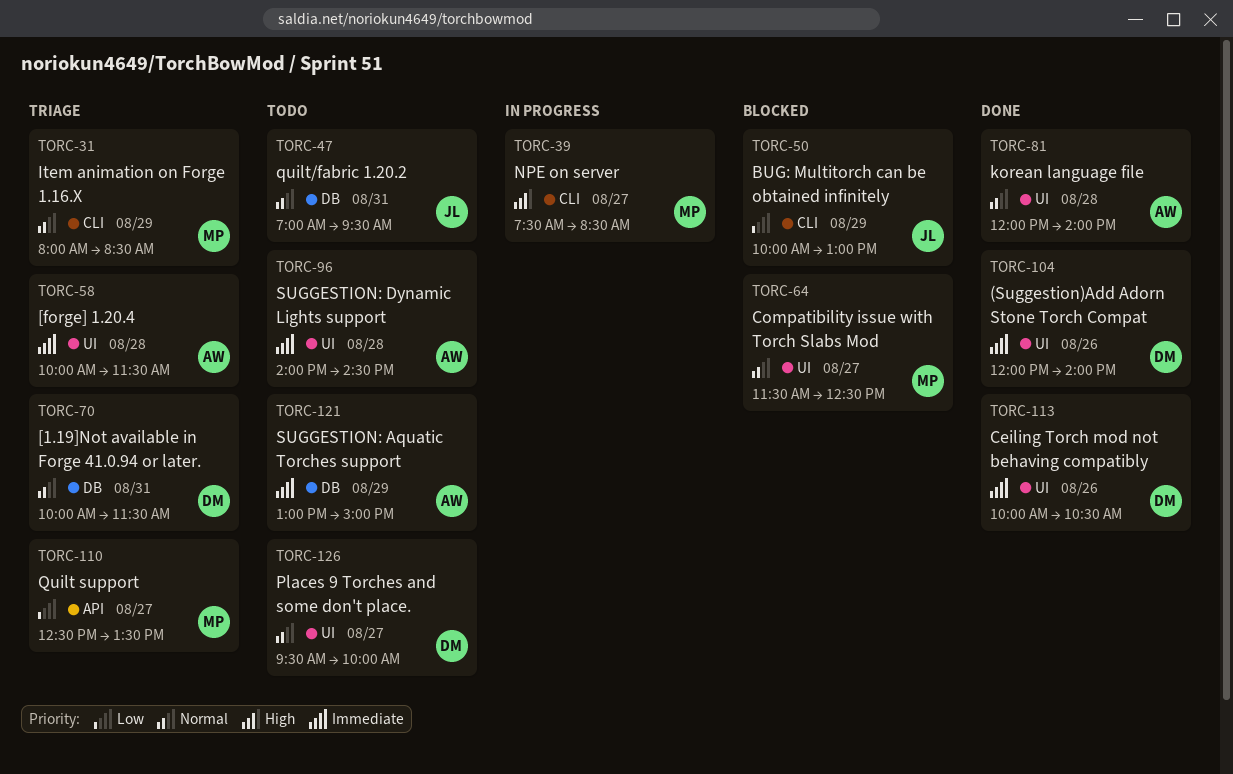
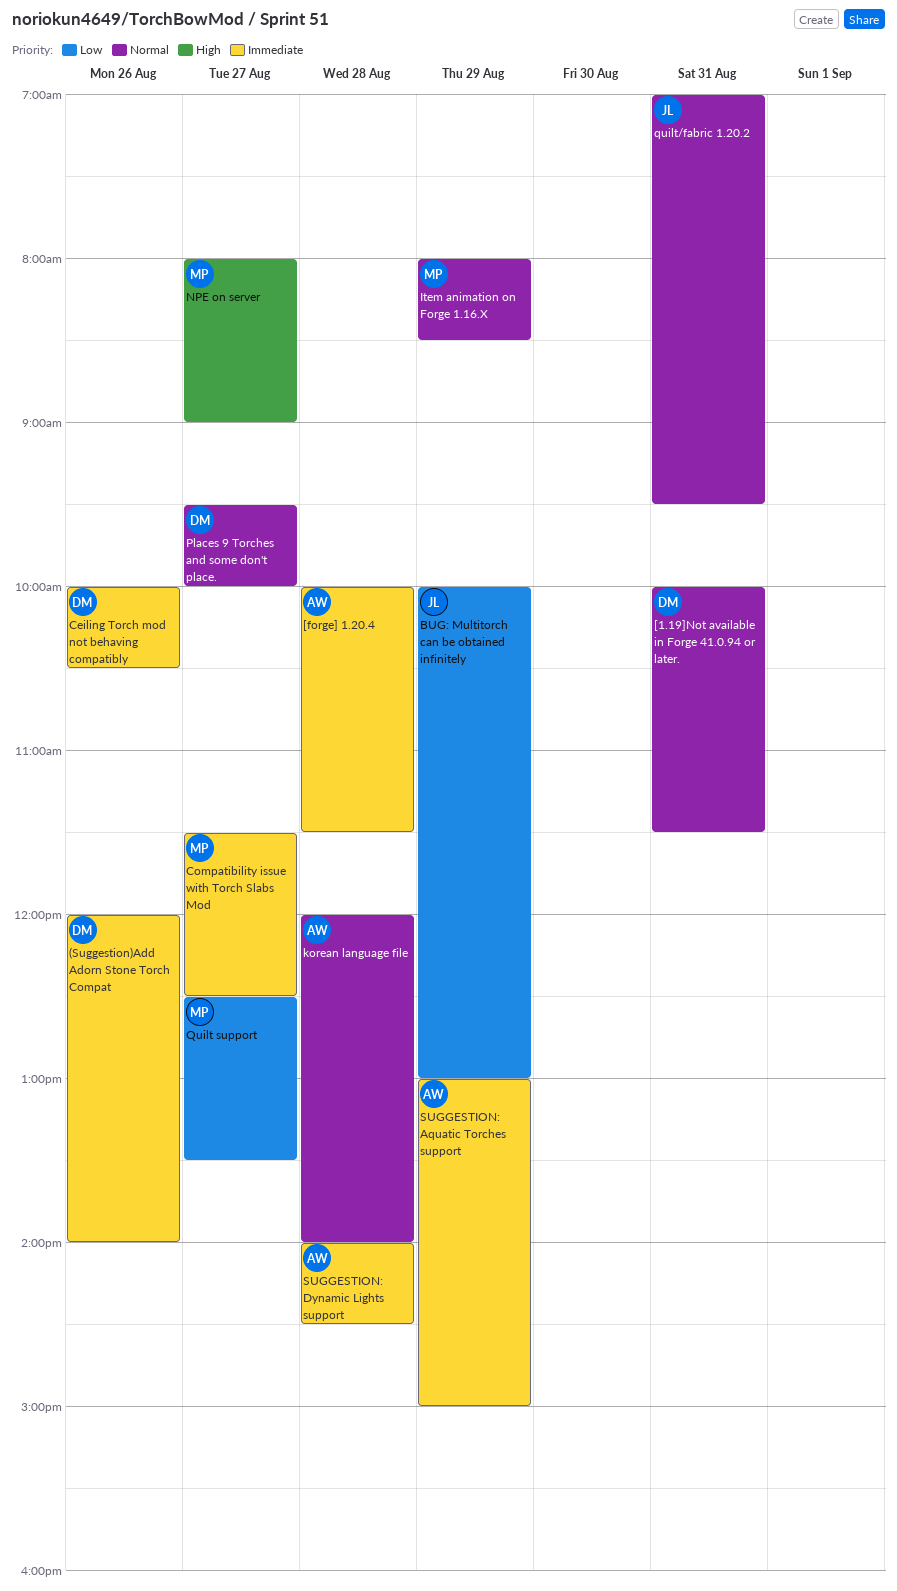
Compatibility issue with Torch Slabs Mod, priority: Normal -> Immediate
NPE on server, begins: 07:30 -> 08:00
NPE on server, ends: 08:30 -> 09:00

